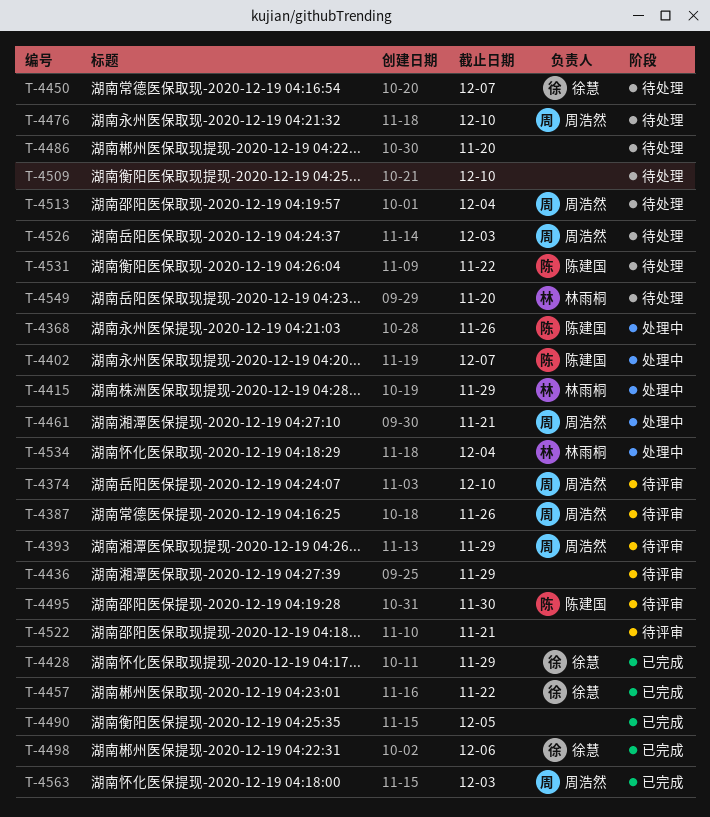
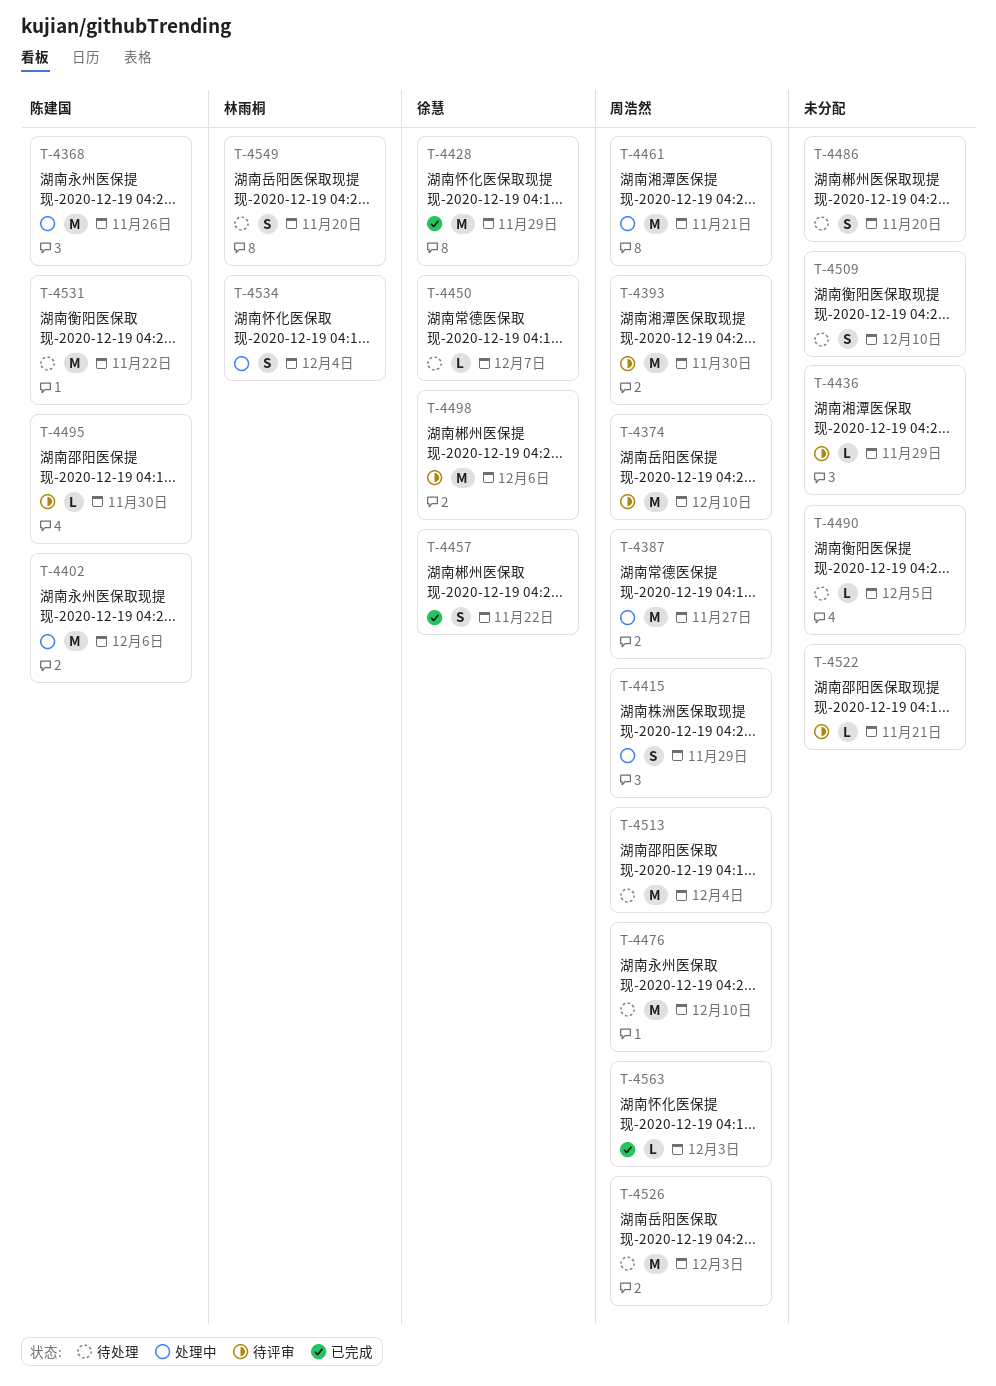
T-4387, status: 待评审 -> 处理中
T-4387, due: Nov 26 -> Nov 27
T-4393, due: Nov 29 -> Nov 30
T-4402, due: Dec 7 -> Dec 6
T-4415, owner: 林雨桐 -> 周浩然
T-4490, status: 已完成 -> 待处理
T-4498, status: 已完成 -> 待评审

